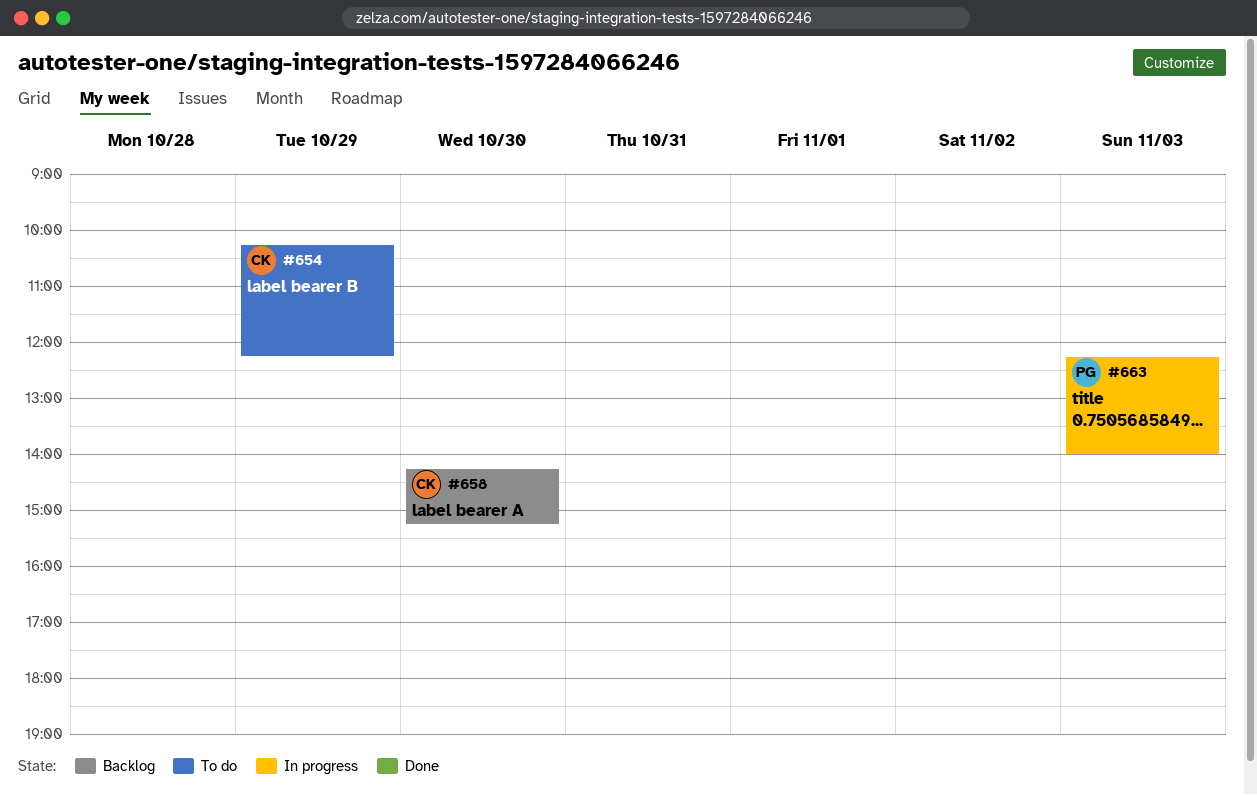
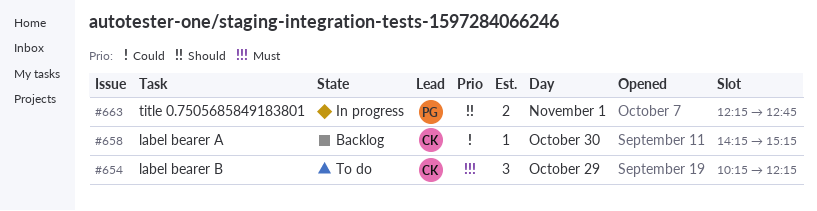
#663, day: Nov 3 -> Nov 1
#663, ends: 14:00 -> 12:45

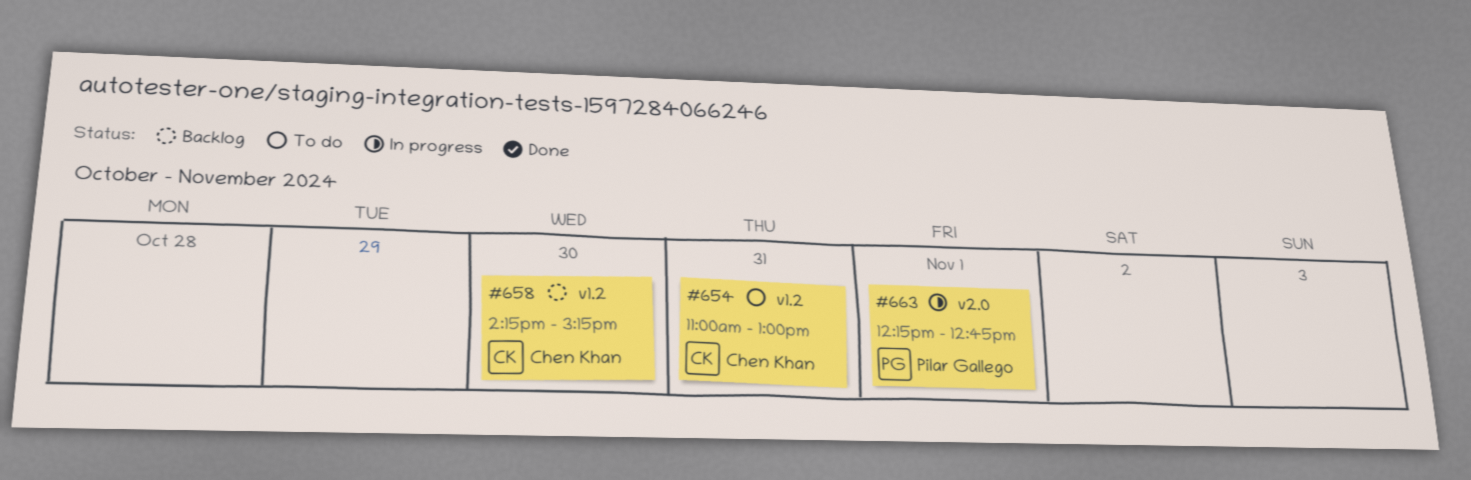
#654, day: Oct 29 -> Oct 31
#654, begins: 10:15 -> 11:00
#654, ends: 12:15 -> 13:00

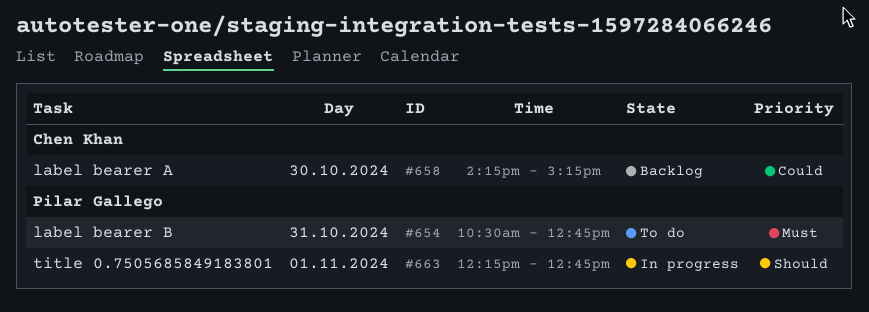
#654, owner: Chen Khan -> Pilar Gallego
#654, begins: 11:00 -> 10:30
#654, ends: 13:00 -> 12:45

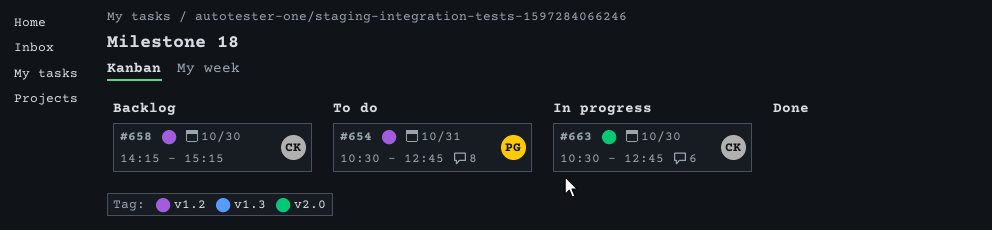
#663, owner: Pilar Gallego -> Chen Khan
#663, day: Nov 1 -> Oct 30
#663, begins: 12:15 -> 10:30

